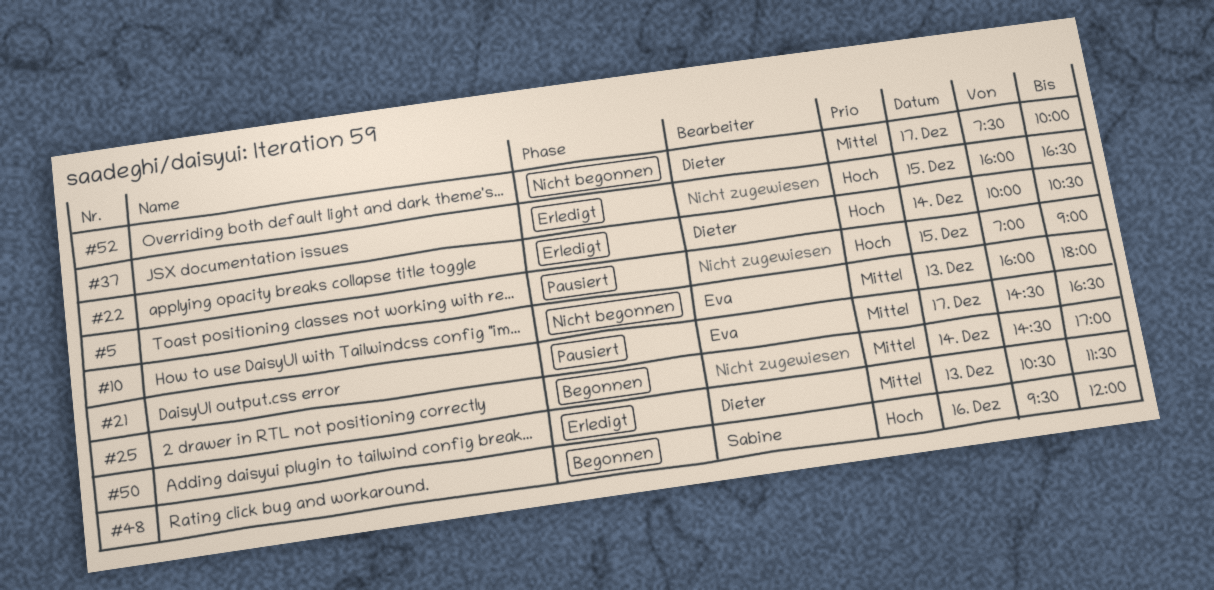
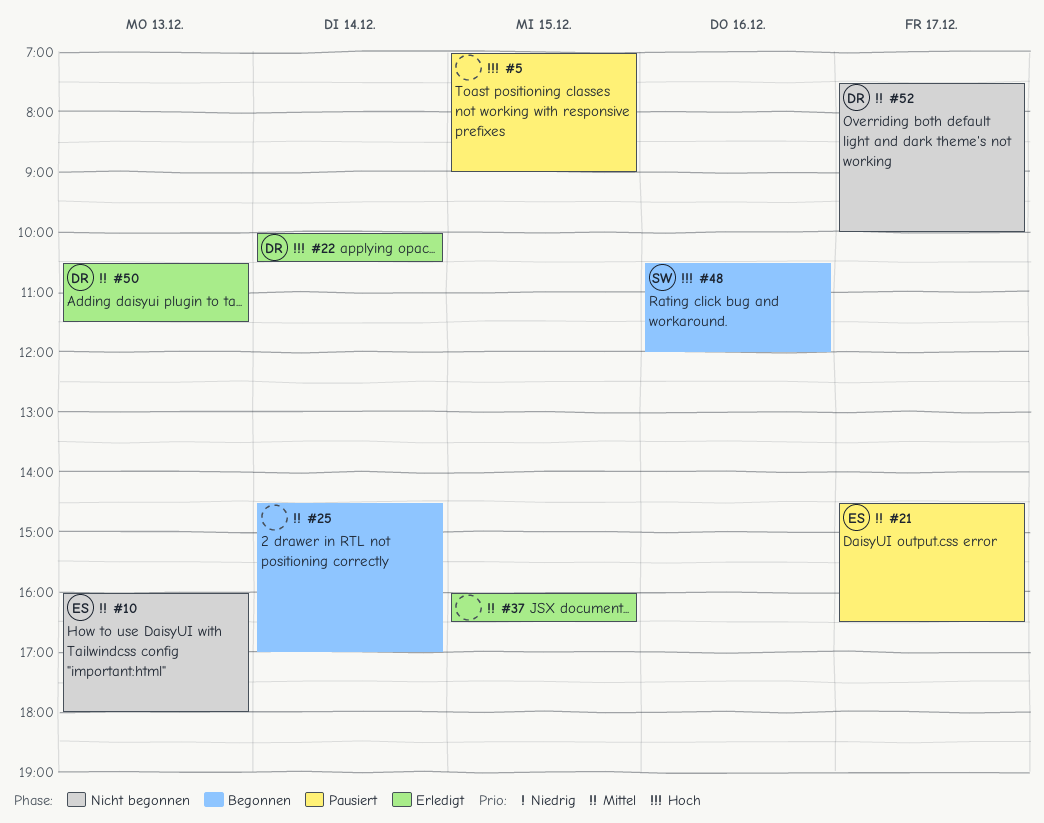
#37, priority: Hoch -> Mittel
#48, begins: 09:30 -> 10:30

